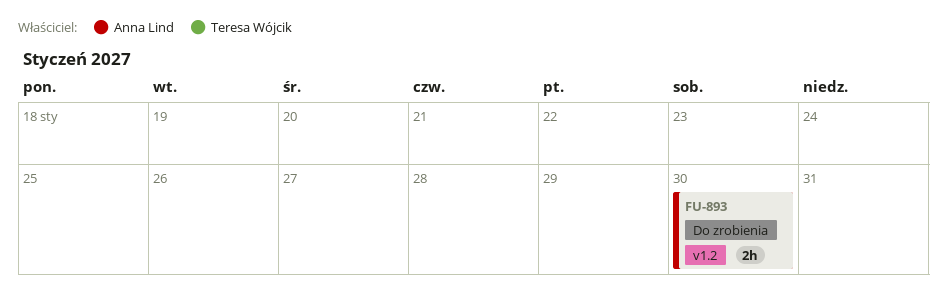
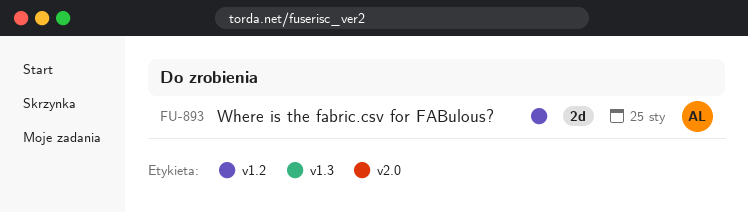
FU-893, estimate: 2h -> 2d
FU-893, due: Jan 30 -> Jan 25

